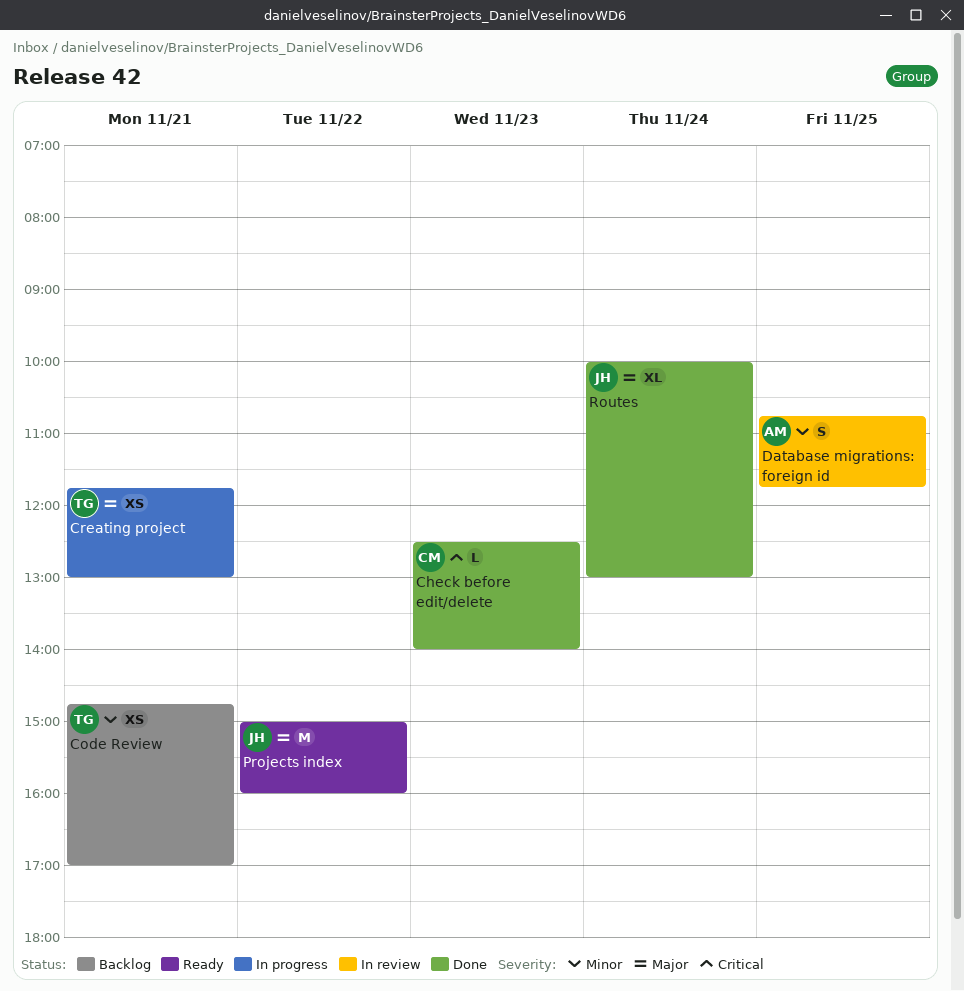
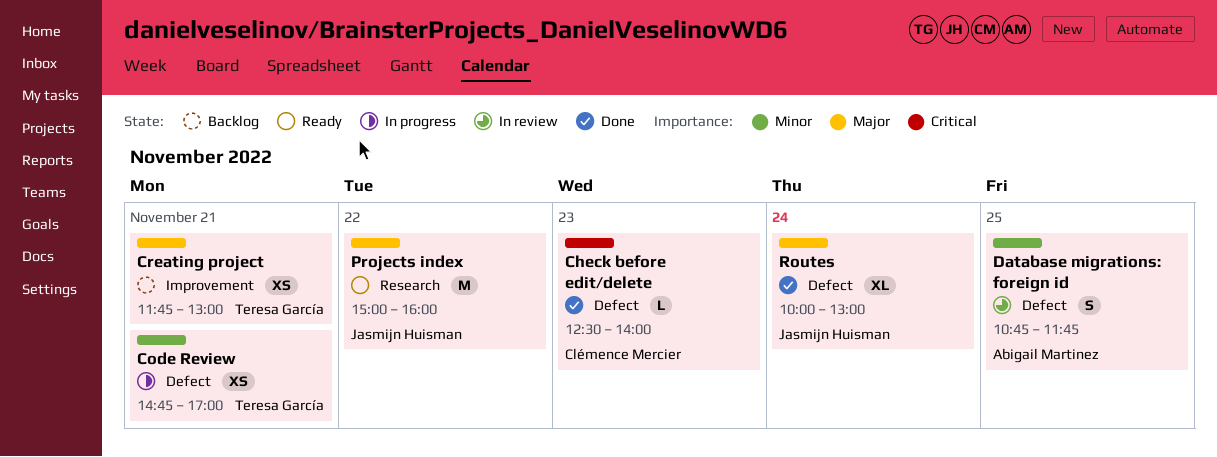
Code Review, status: Backlog -> In progress
Creating project, status: In progress -> Backlog

